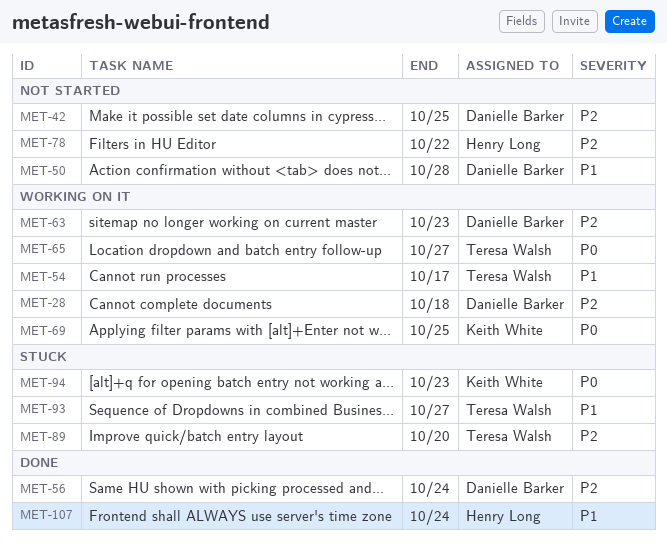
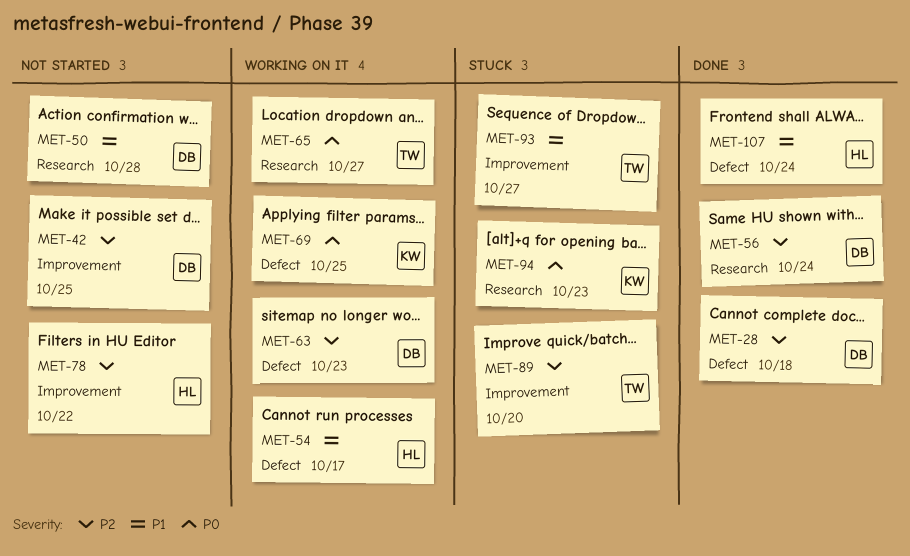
MET-28, status: Working on it -> Done
MET-54, owner: Teresa Walsh -> Henry Long

